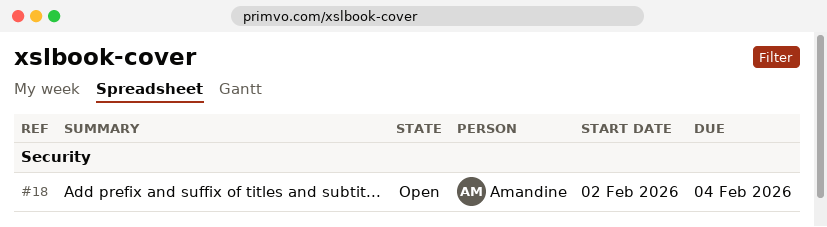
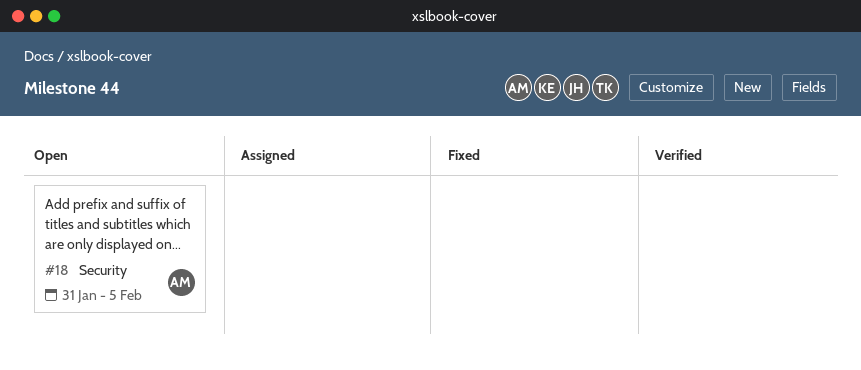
#18, start: Feb 2 -> Jan 31
#18, due: Feb 4 -> Feb 5

